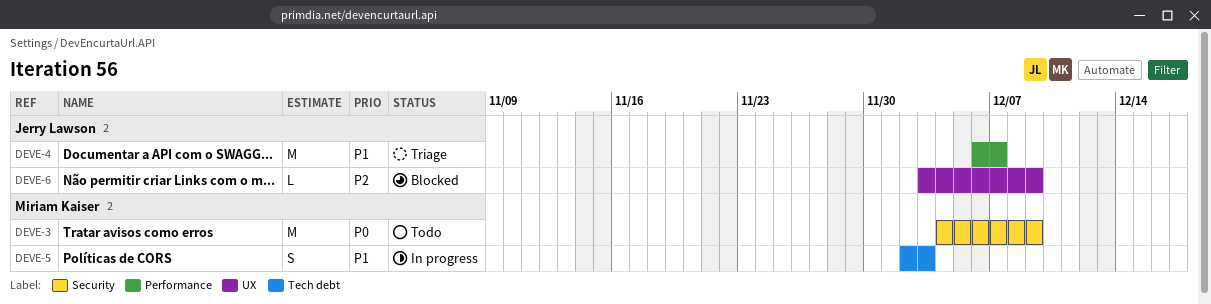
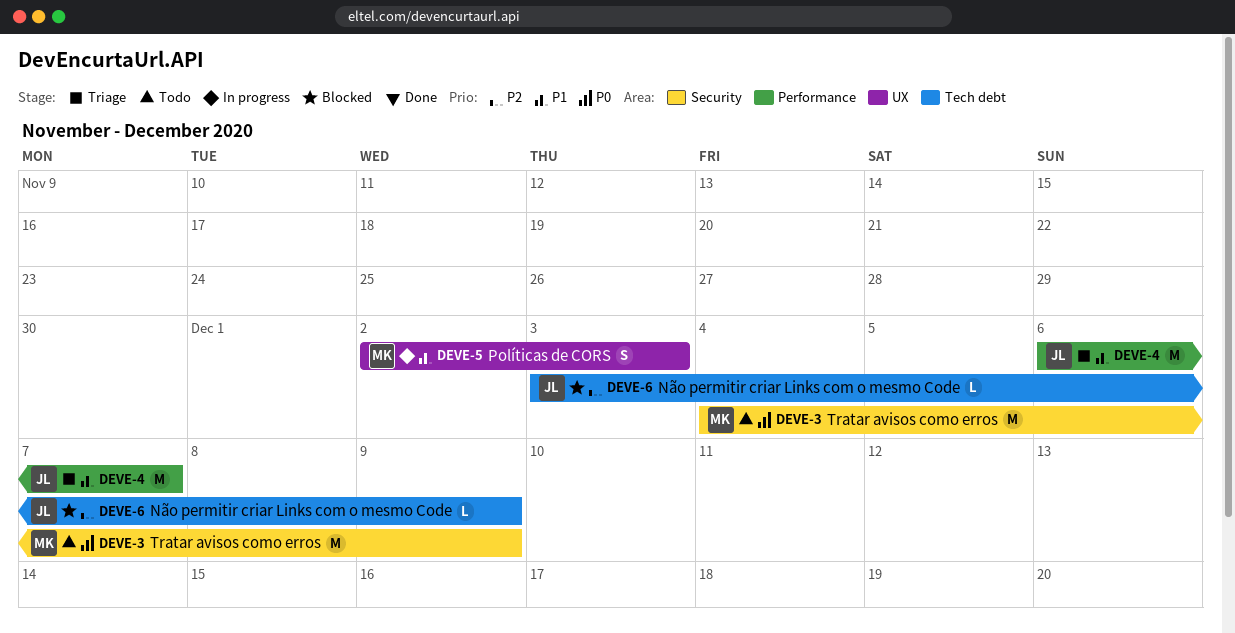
DEVE-5, label: Tech debt -> UX
DEVE-6, label: UX -> Tech debt

